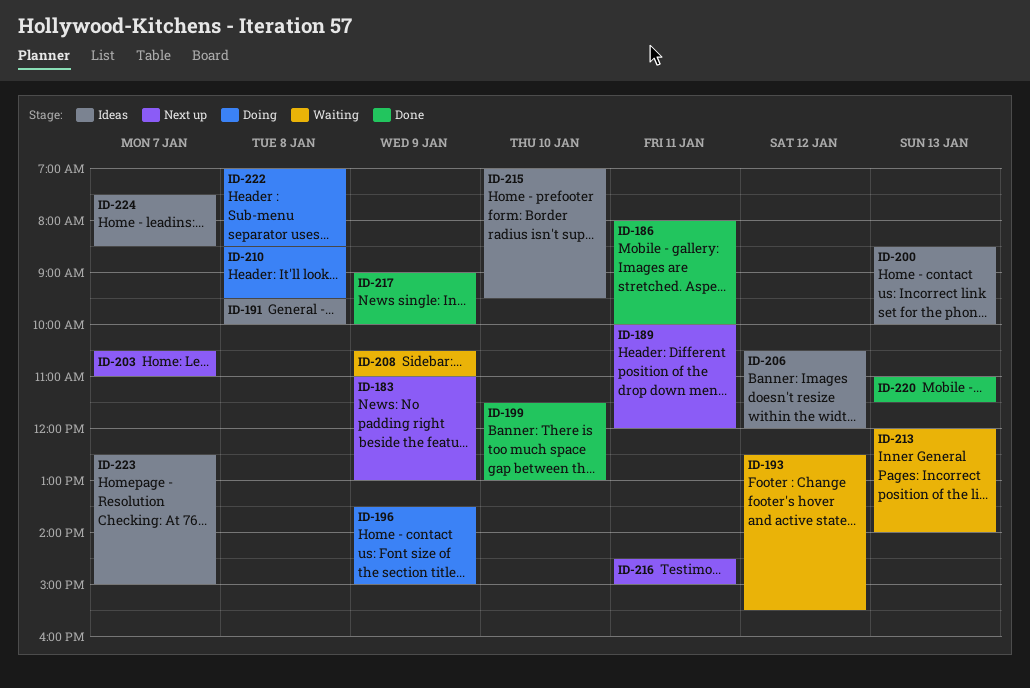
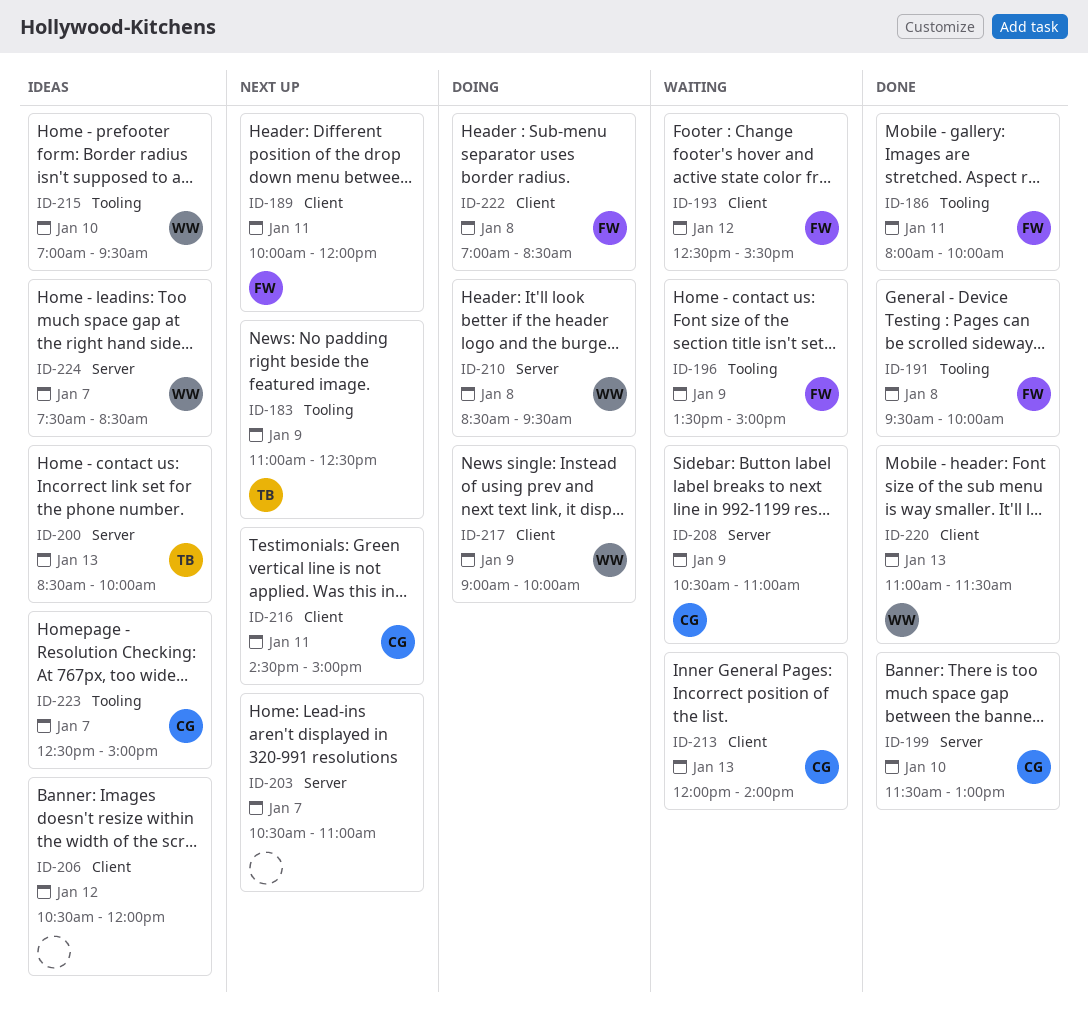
ID-183, ends: 13:00 -> 12:30
ID-191, status: Ideas -> Done
ID-196, status: Doing -> Waiting
ID-217, status: Done -> Doing

